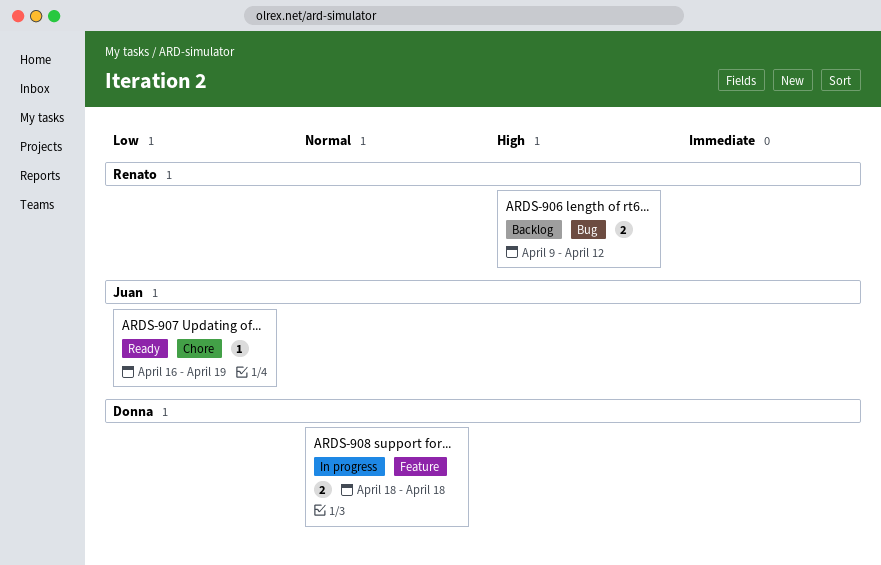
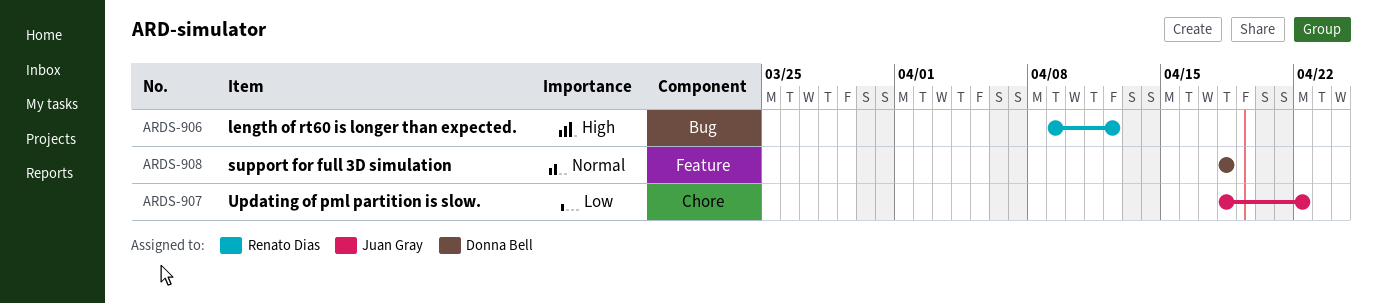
ARDS-907, start: Apr 16 -> Apr 18
ARDS-907, due: Apr 19 -> Apr 22

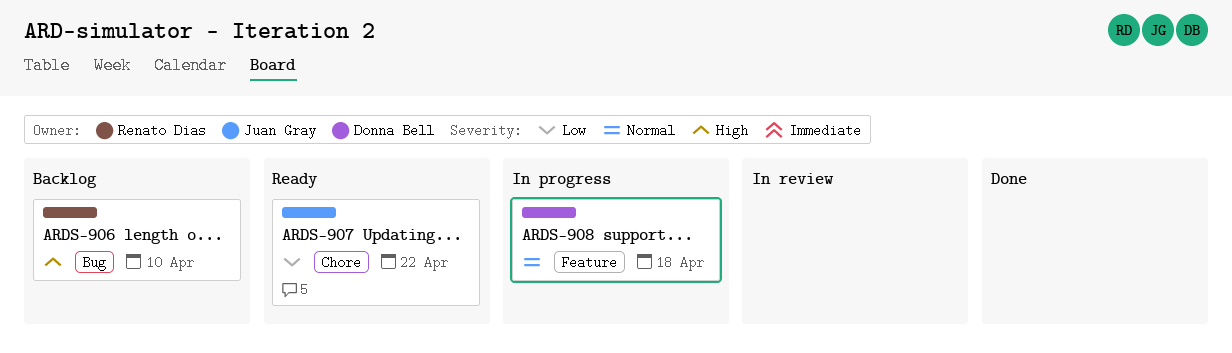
ARDS-906, due: Apr 12 -> Apr 10

